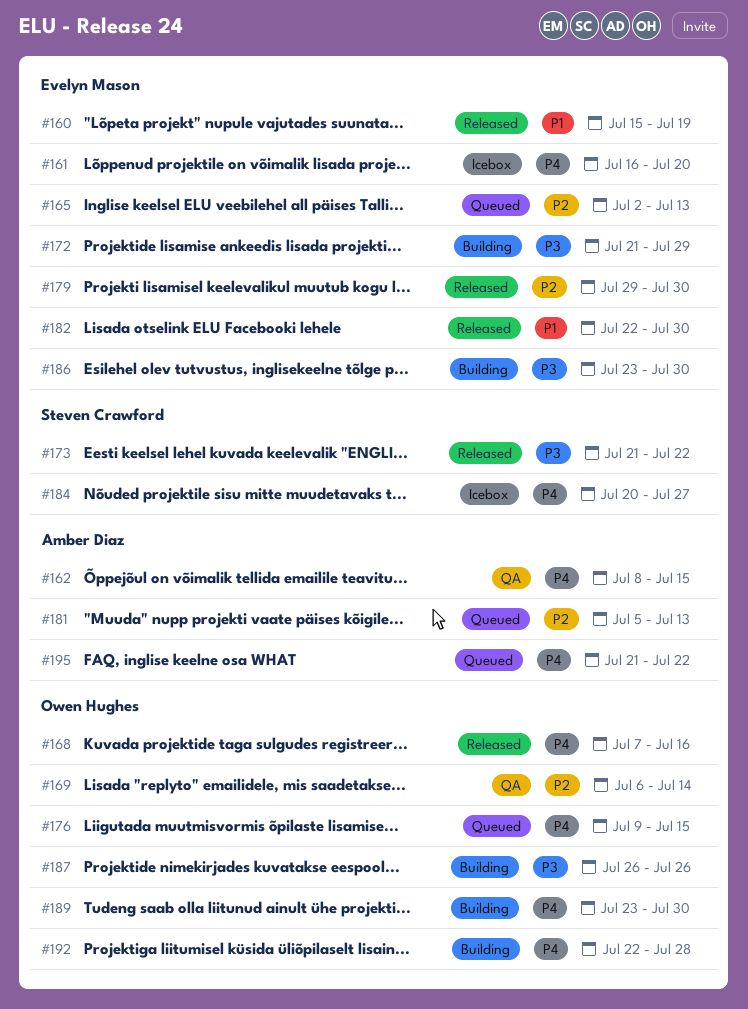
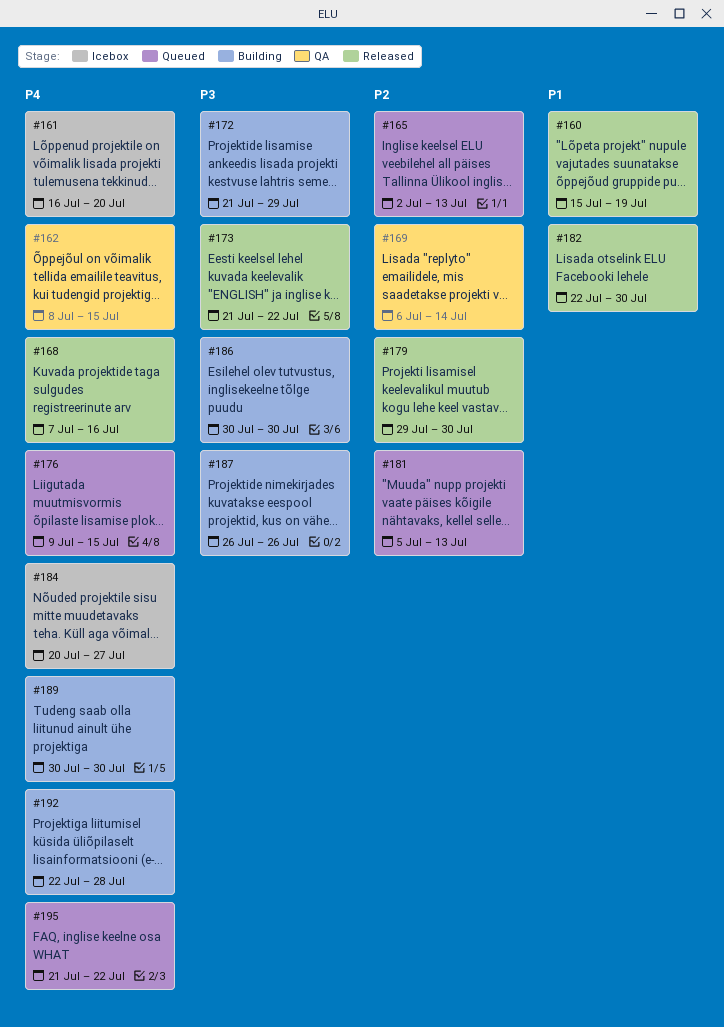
#186, start: Jul 23 -> Jul 30
#189, start: Jul 23 -> Jul 30

